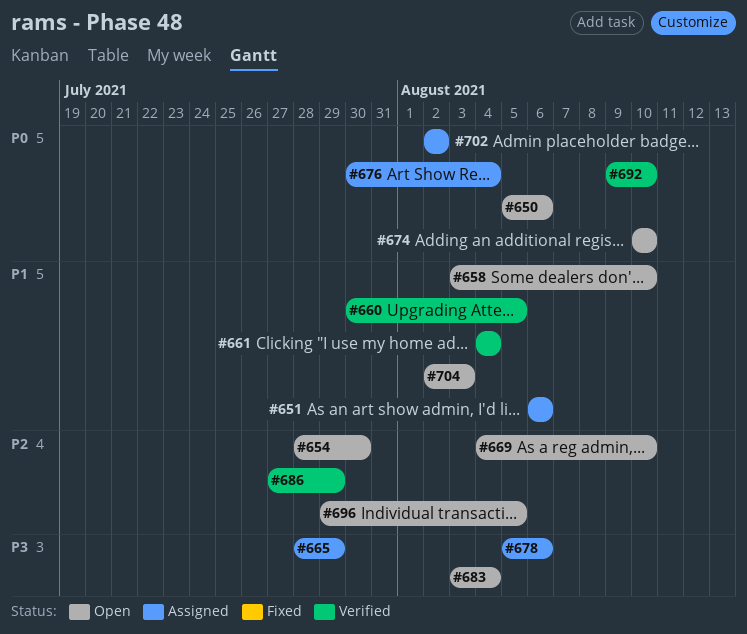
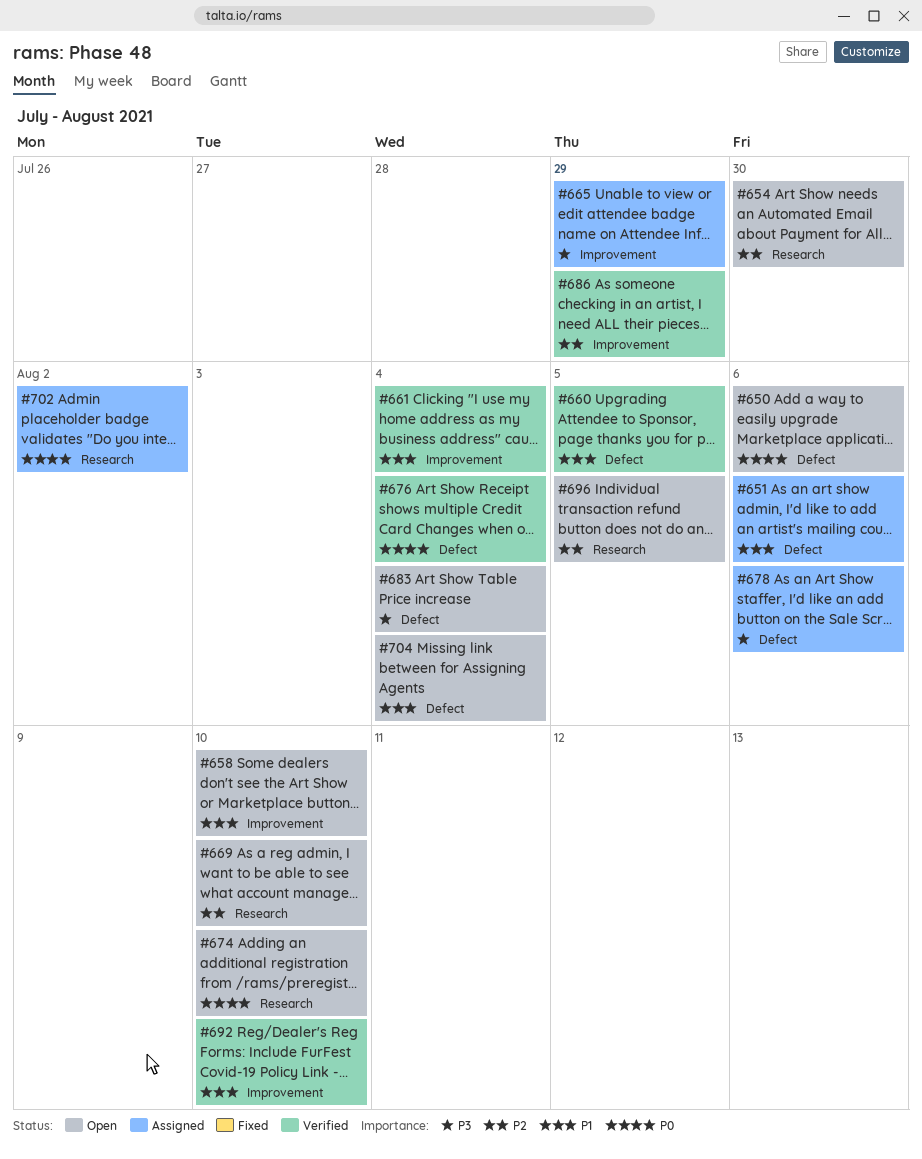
#676, status: Assigned -> Verified
#692, priority: P0 -> P1
#704, due: Aug 3 -> Aug 4

